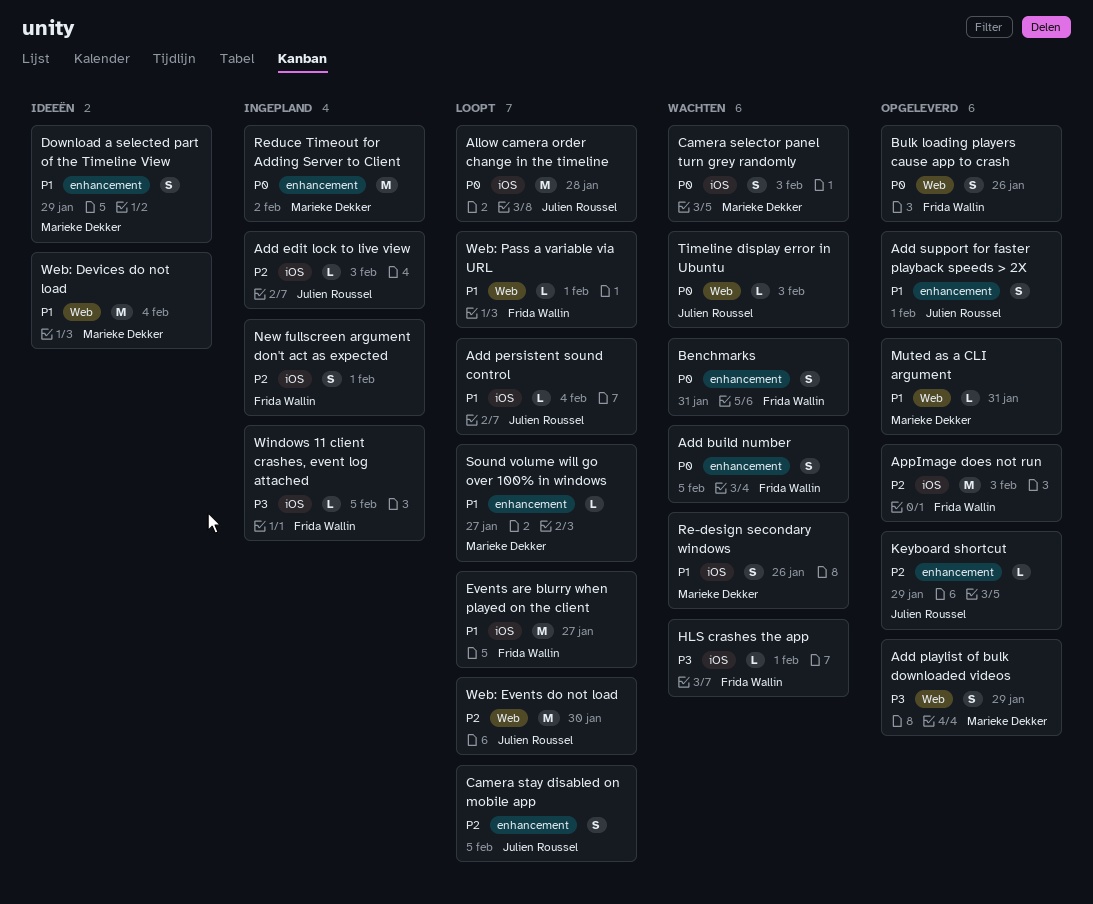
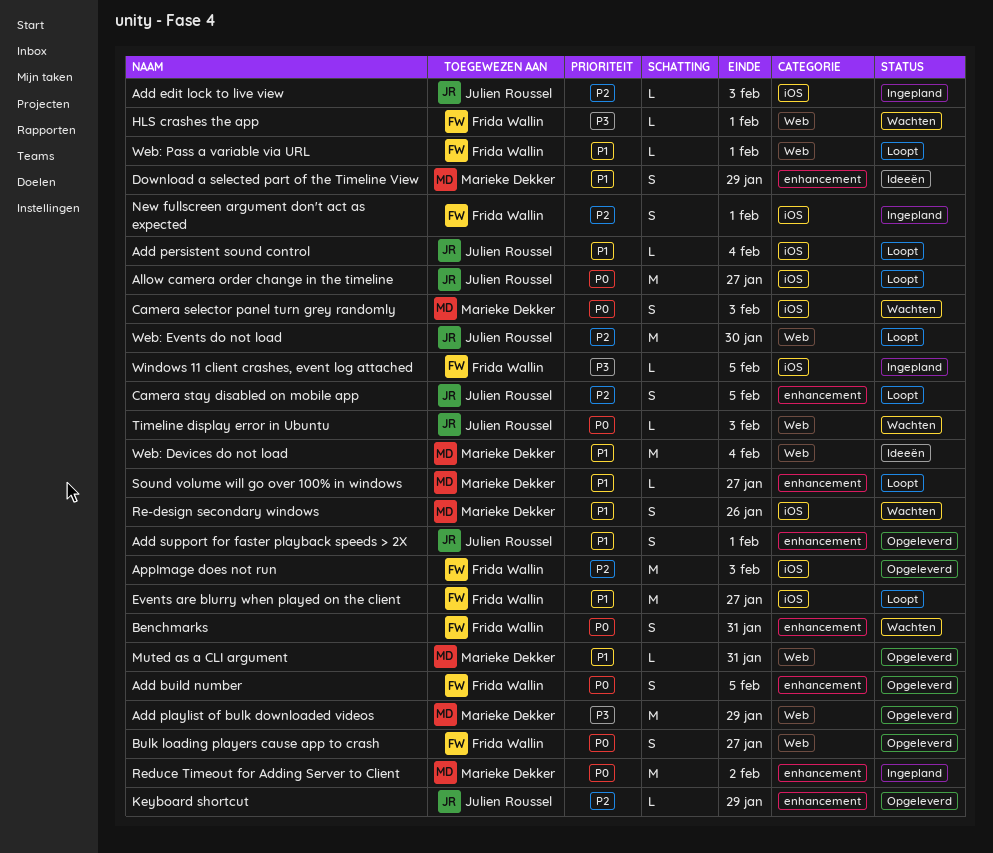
Add build number, status: Wachten -> Opgeleverd
Add playlist of bulk downloaded videos, estimate: S -> M
Allow camera order change in the timeline, due: Jan 28 -> Jan 27
Bulk loading players cause app to crash, due: Jan 26 -> Jan 27
HLS crashes the app, label: iOS -> Web

